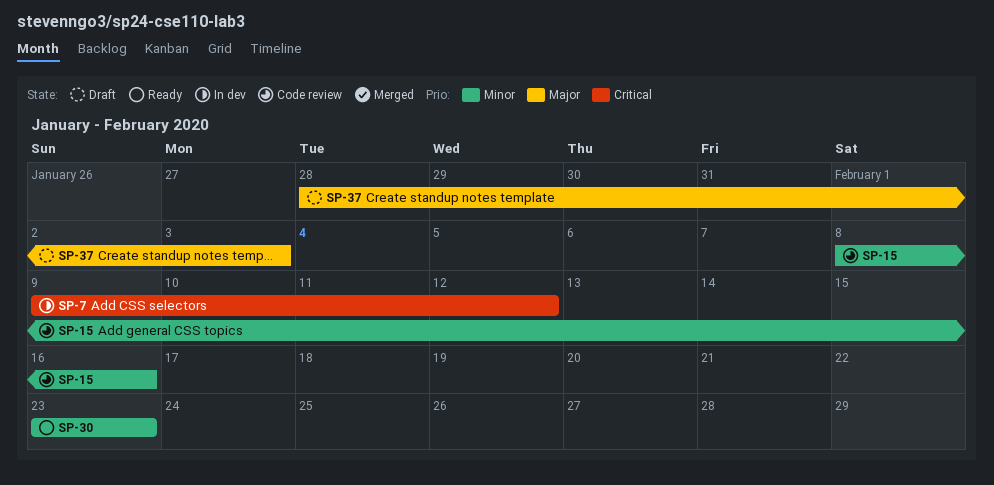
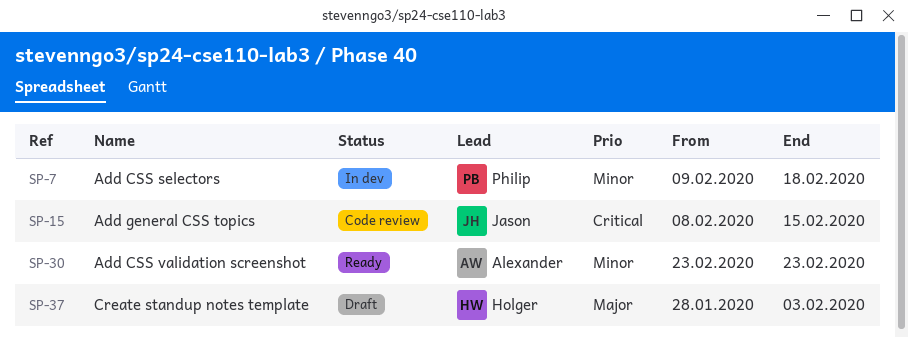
SP-7, priority: Critical -> Minor
SP-7, due: Feb 12 -> Feb 18
SP-15, priority: Minor -> Critical
SP-15, due: Feb 16 -> Feb 15

